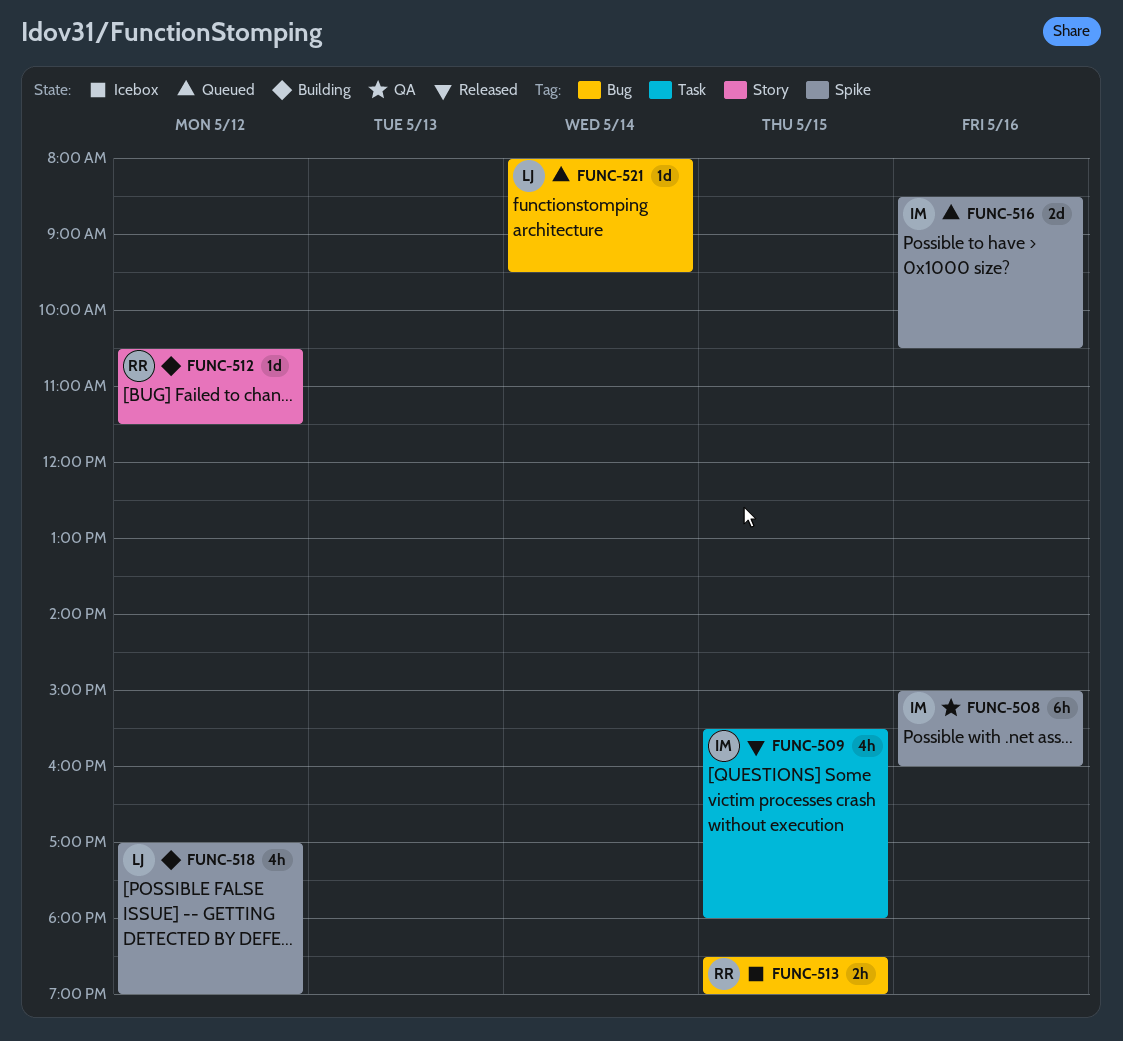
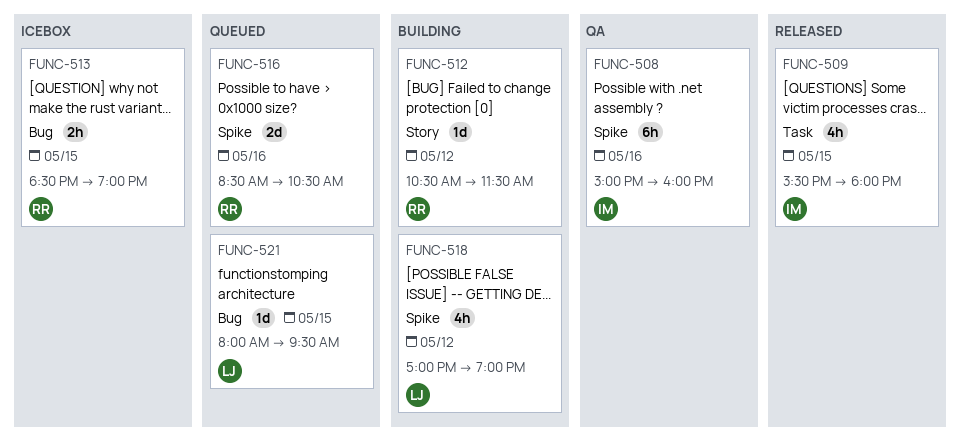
FUNC-516, owner: IM -> RR
FUNC-521, day: May 14 -> May 15

